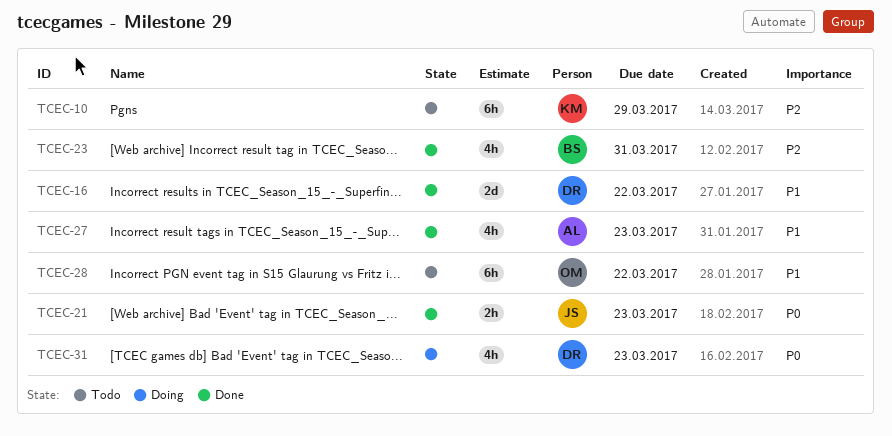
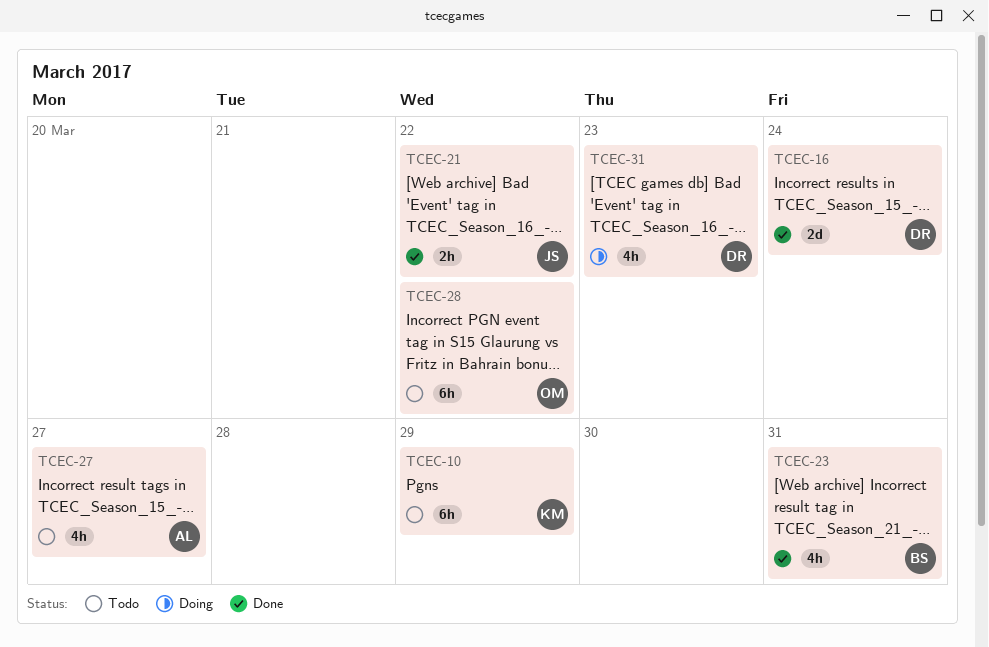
TCEC-16, due: Mar 22 -> Mar 24
TCEC-21, due: Mar 23 -> Mar 22
TCEC-27, status: Done -> Todo
TCEC-27, due: Mar 23 -> Mar 27

